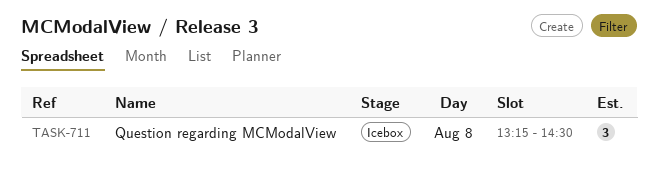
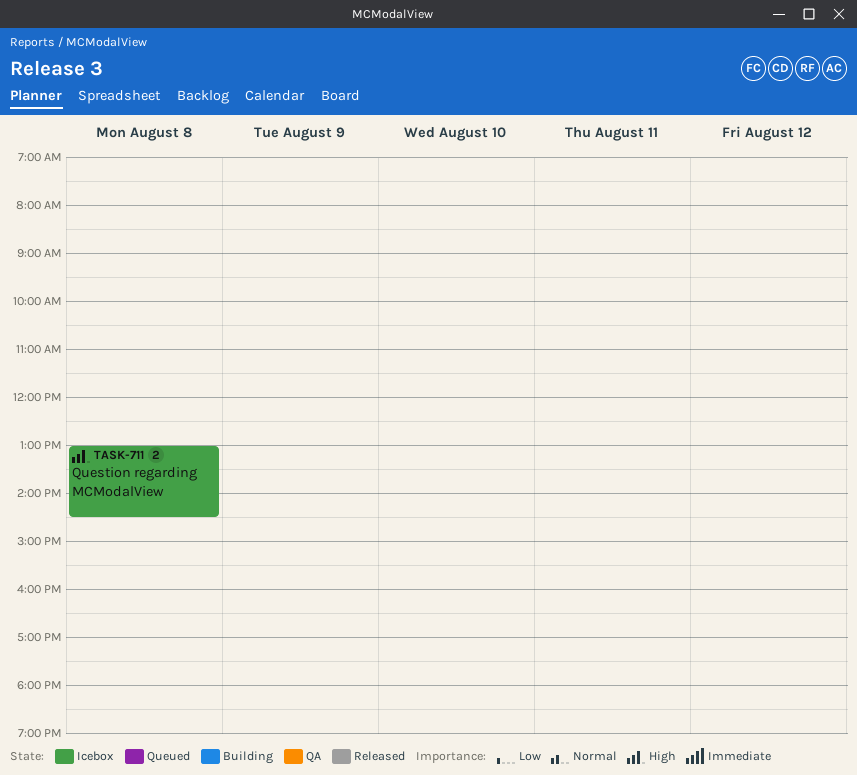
TASK-711, estimate: 3 -> 2
TASK-711, begins: 13:15 -> 13:00

